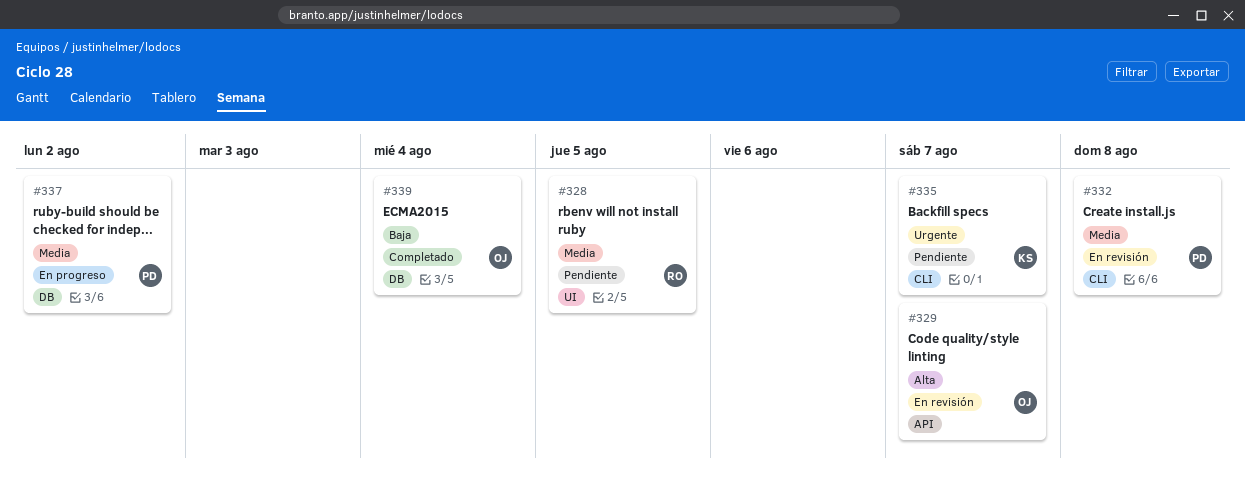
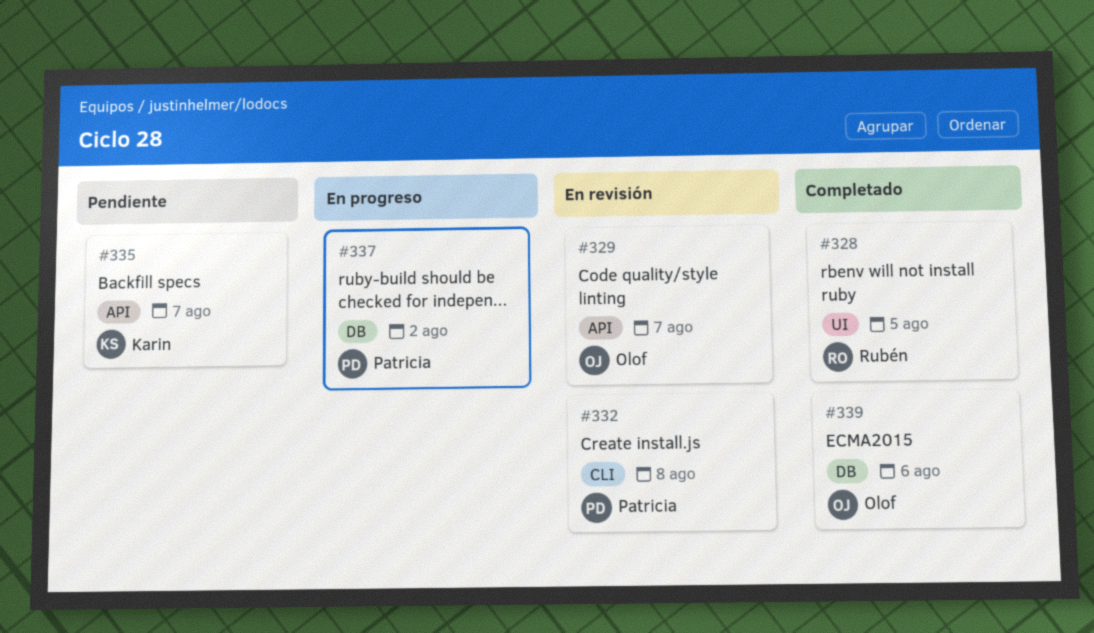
#328, status: Pendiente -> Completado
#335, label: CLI -> API
#339, due: Aug 4 -> Aug 6

